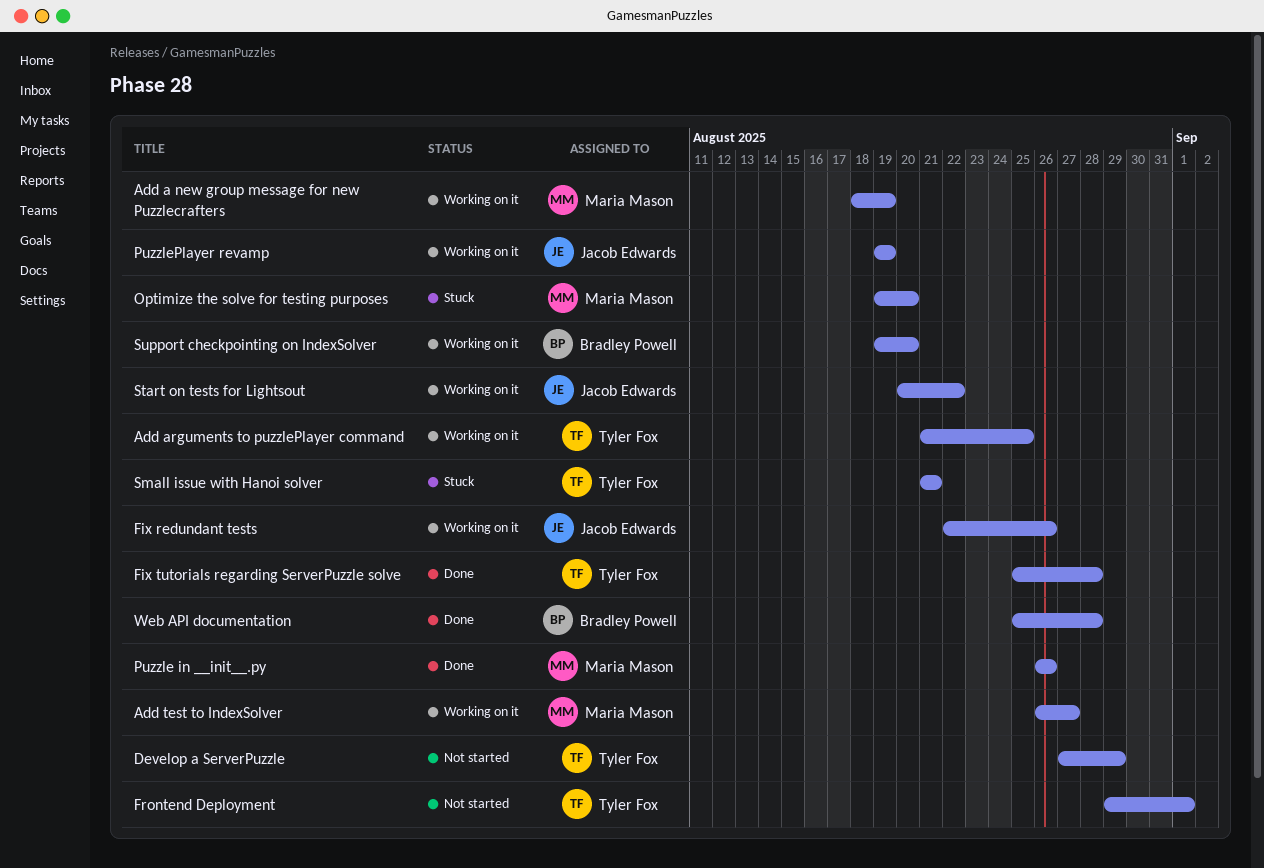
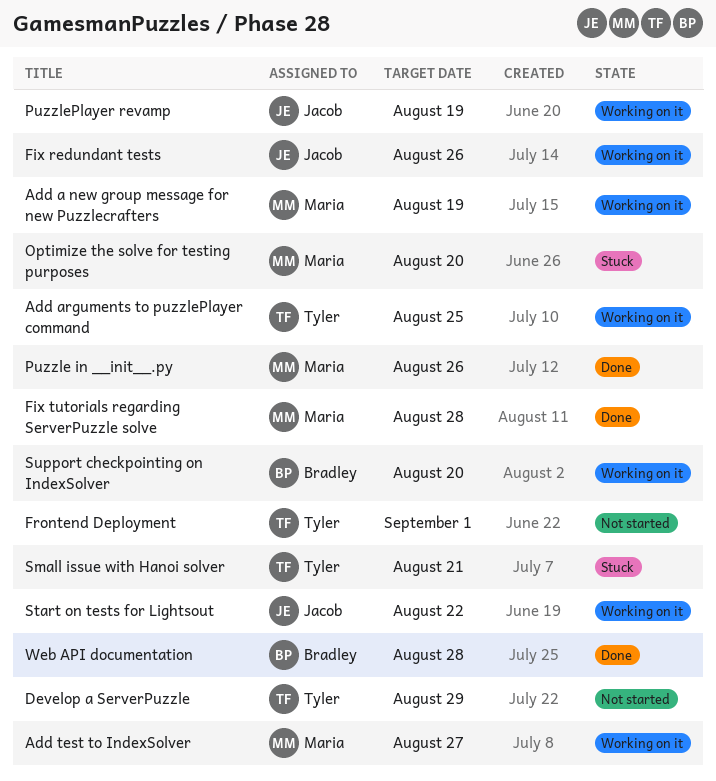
Fix tutorials regarding ServerPuzzle solve, owner: Tyler Fox -> Maria Mason

